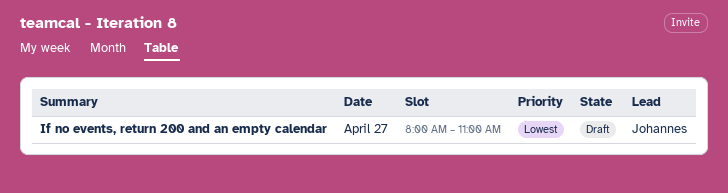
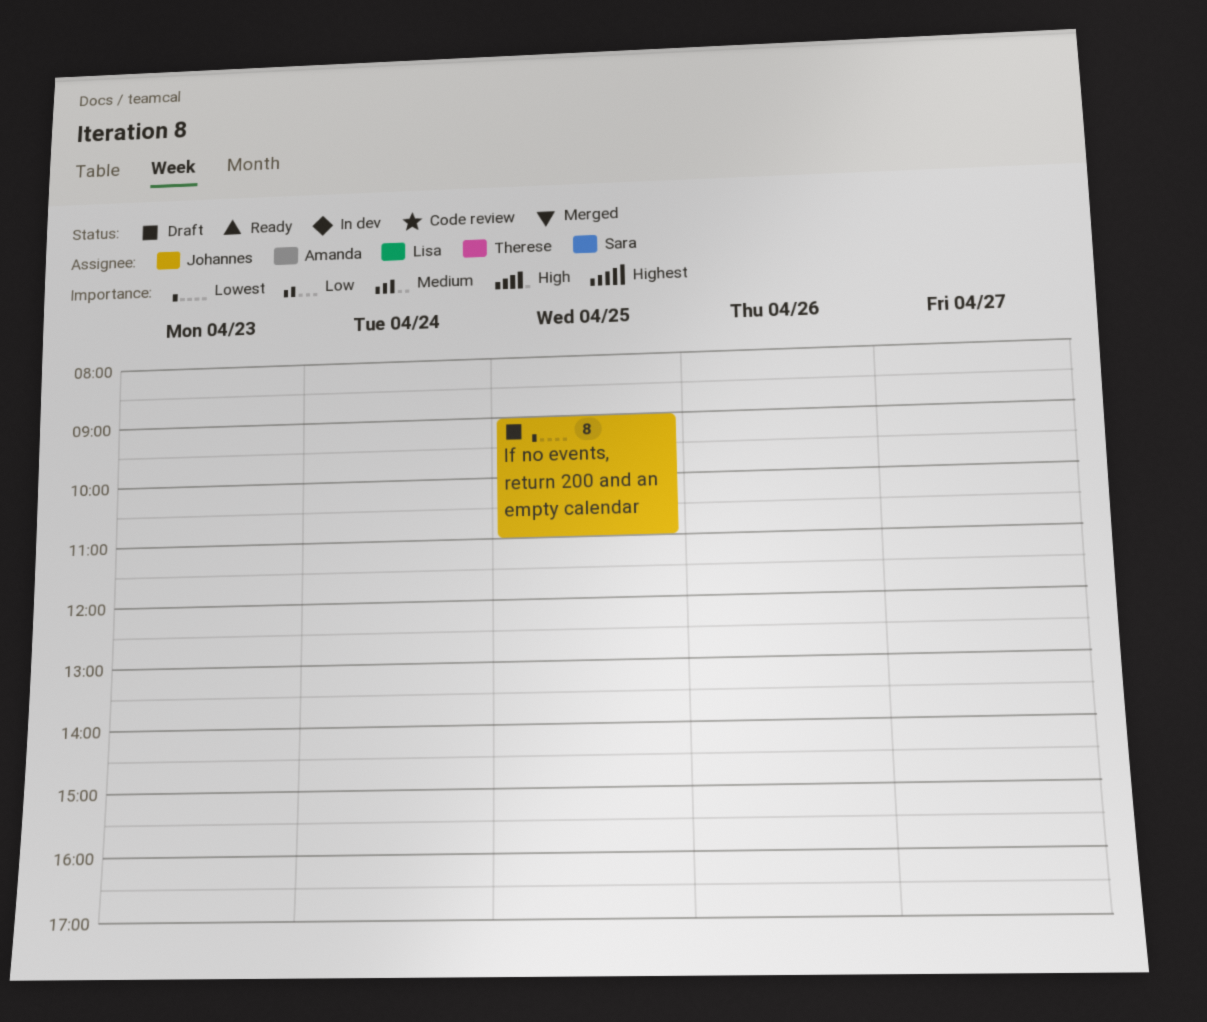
If no events, return 200 and an empty calendar, day: Apr 27 -> Apr 25
If no events, return 200 and an empty calendar, begins: 08:00 -> 09:00

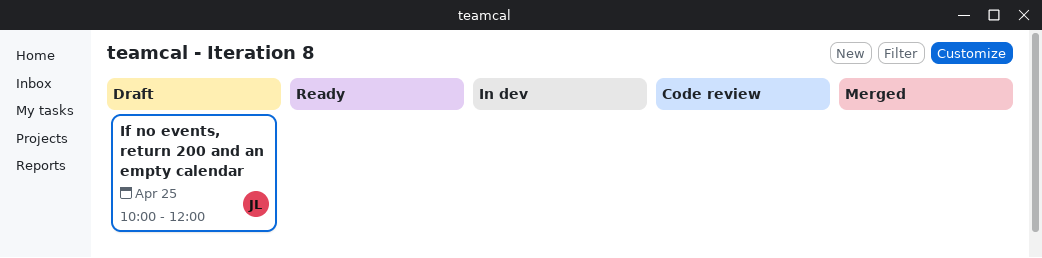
If no events, return 200 and an empty calendar, begins: 09:00 -> 10:00
If no events, return 200 and an empty calendar, ends: 11:00 -> 12:00

